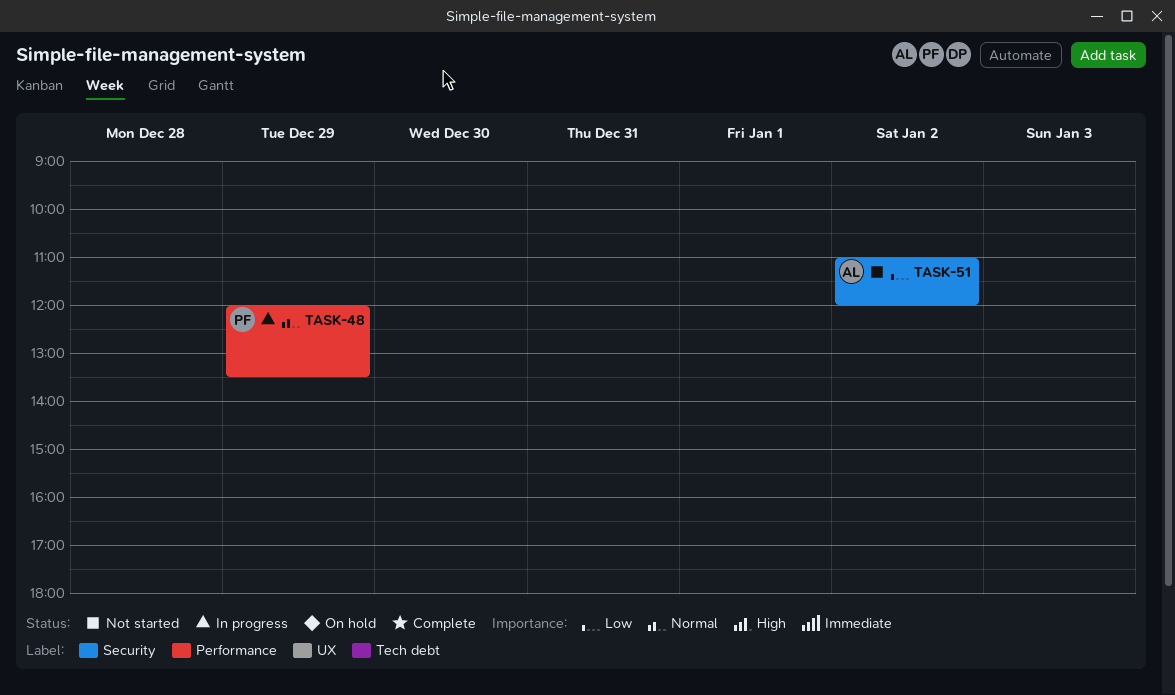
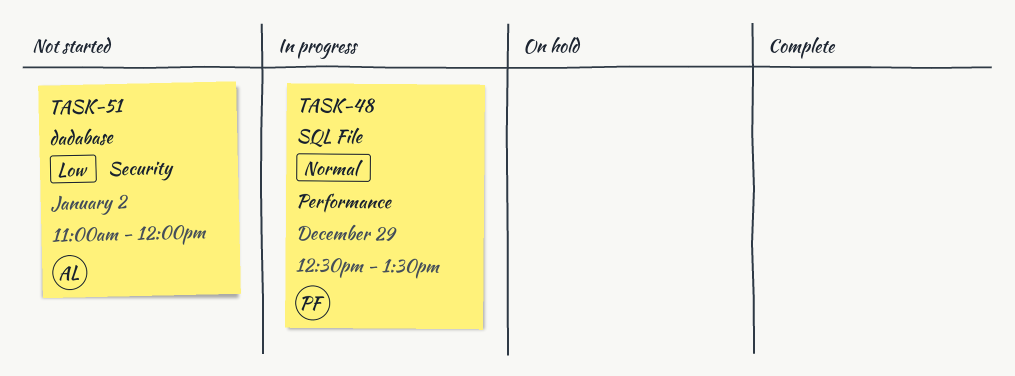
TASK-48, begins: 12:00 -> 12:30

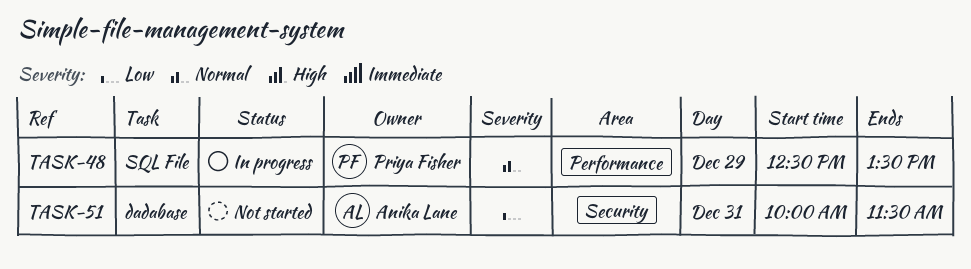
TASK-51, day: Jan 2 -> Dec 31
TASK-51, begins: 11:00 -> 10:00
TASK-51, ends: 12:00 -> 11:30

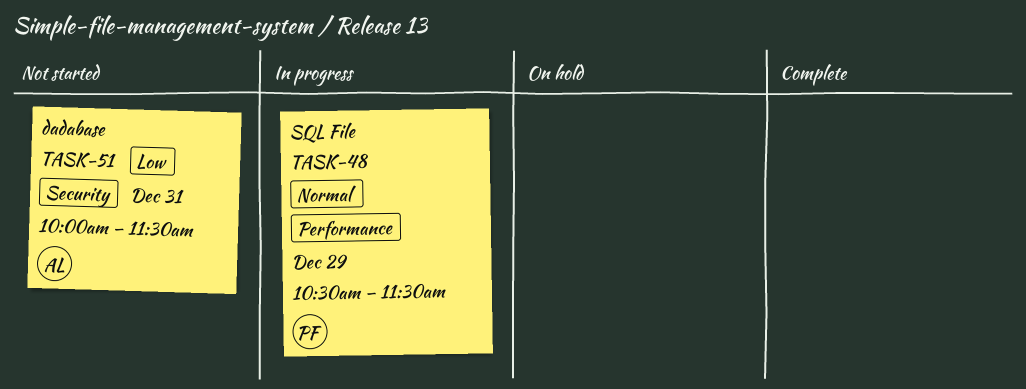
TASK-48, begins: 12:30 -> 10:30
TASK-48, ends: 13:30 -> 11:30

